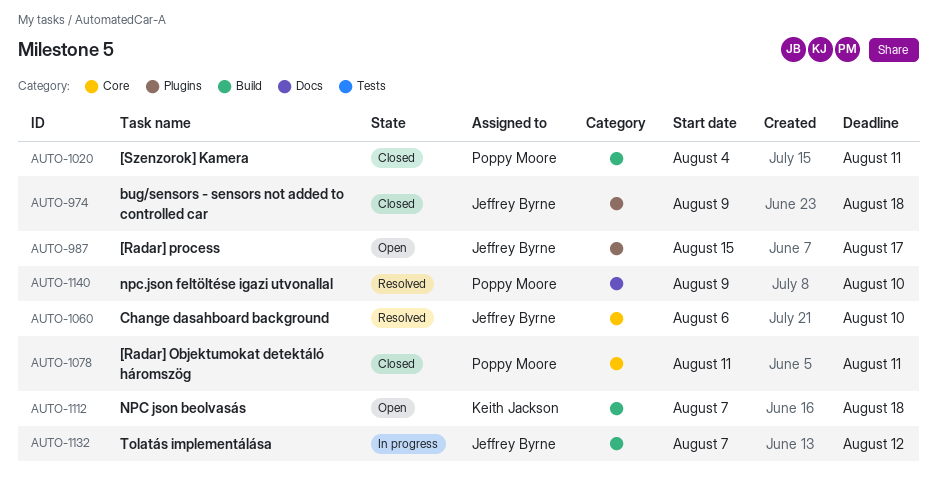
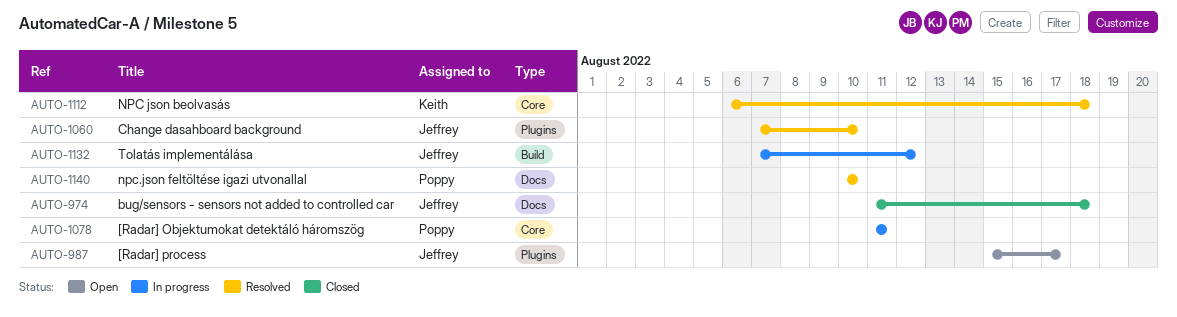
AUTO-974, label: Plugins -> Docs
AUTO-974, start: Aug 9 -> Aug 11
AUTO-1020: present -> none
AUTO-1060, label: Core -> Plugins
AUTO-1060, start: Aug 6 -> Aug 7
AUTO-1078, status: Closed -> In progress
AUTO-1112, status: Open -> Resolved
AUTO-1112, label: Build -> Core
AUTO-1112, start: Aug 7 -> Aug 6
AUTO-1140, start: Aug 9 -> Aug 10

